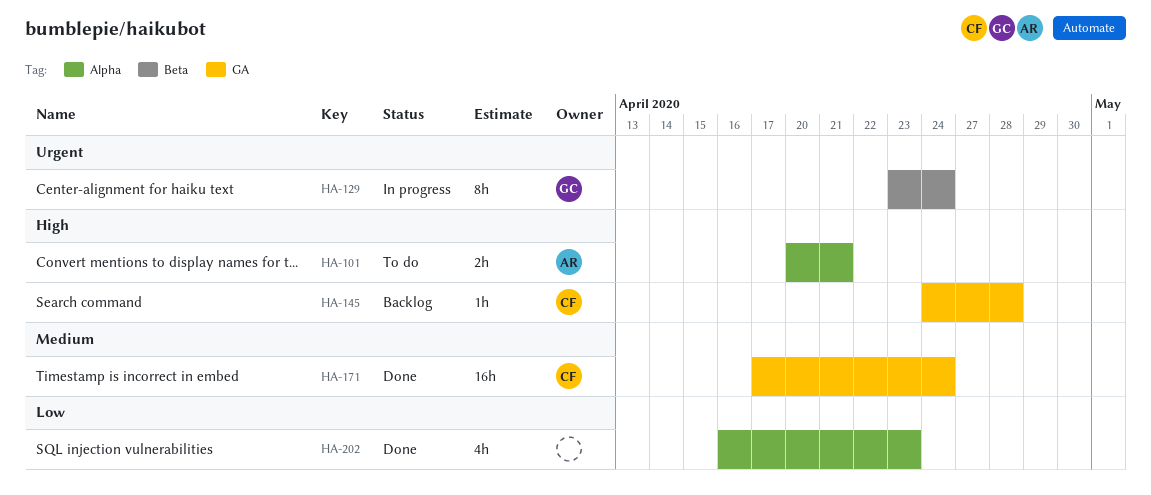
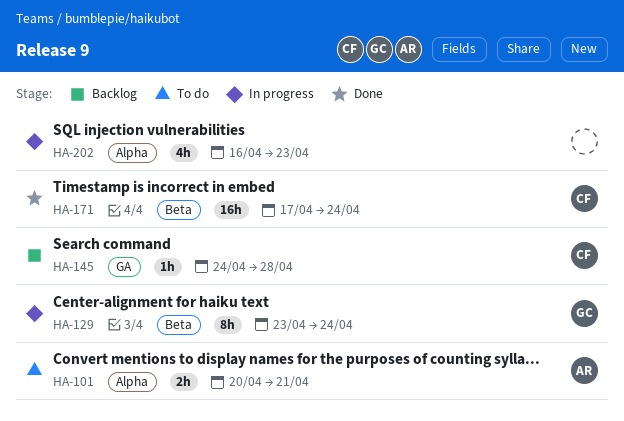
HA-171, label: GA -> Beta
HA-202, status: Done -> In progress

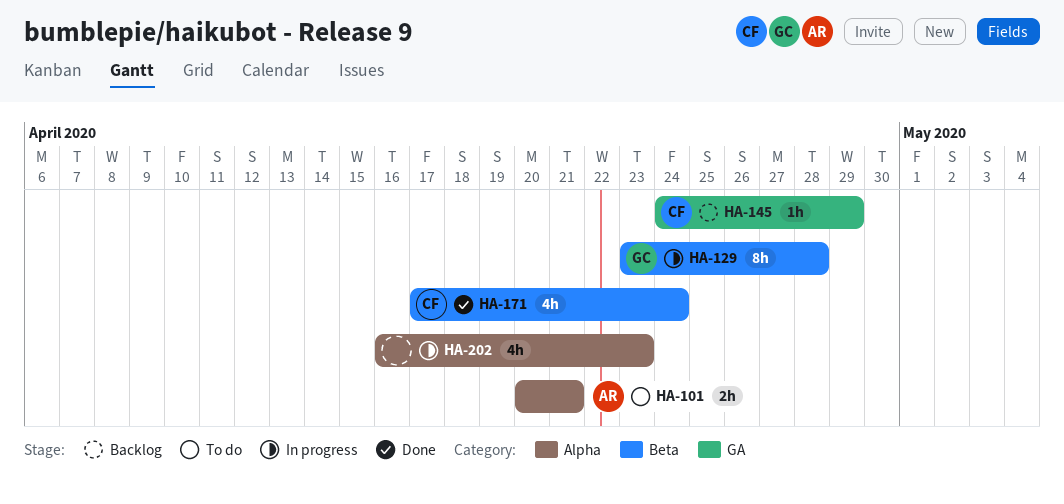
HA-129, due: Apr 24 -> Apr 28
HA-145, due: Apr 28 -> Apr 29
HA-171, estimate: 16h -> 4h

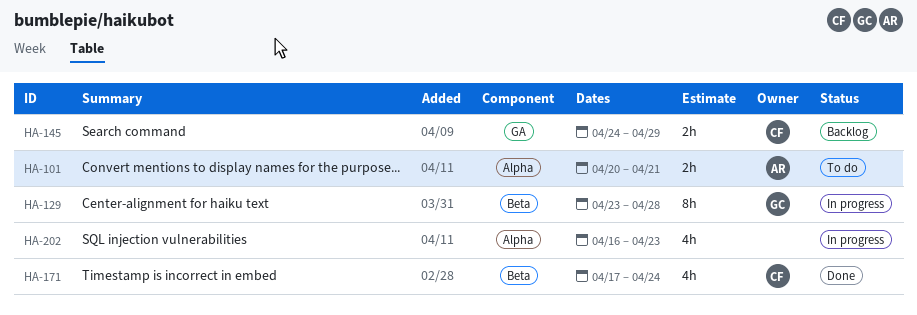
HA-145, estimate: 1h -> 2h

